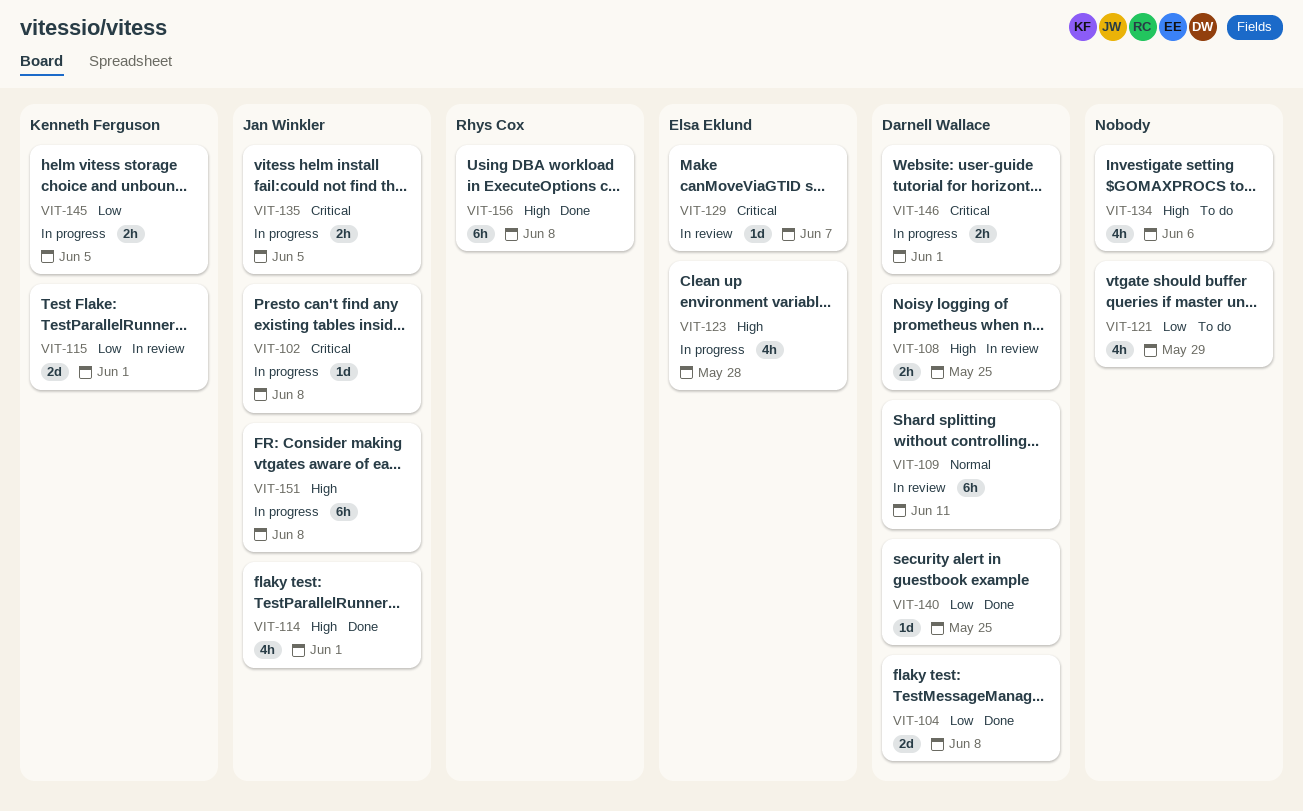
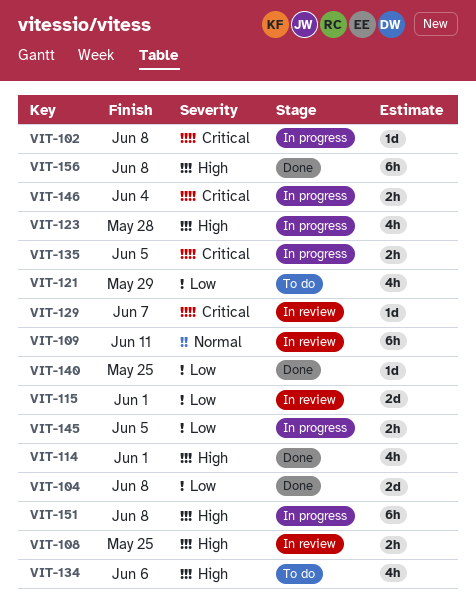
VIT-146, due: Jun 1 -> Jun 4

